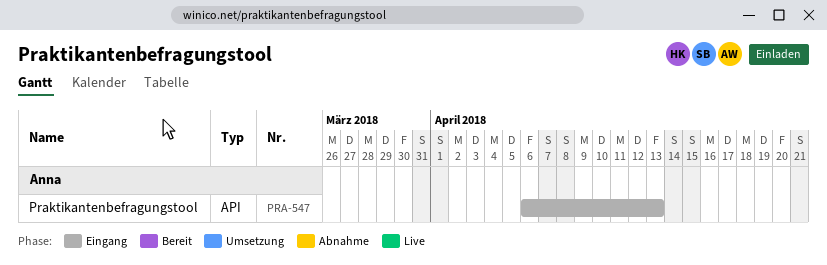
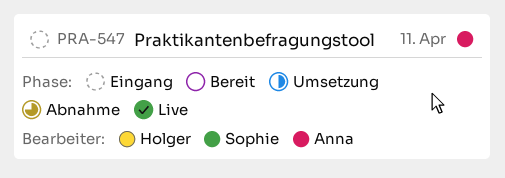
PRA-547, due: Apr 13 -> Apr 11

